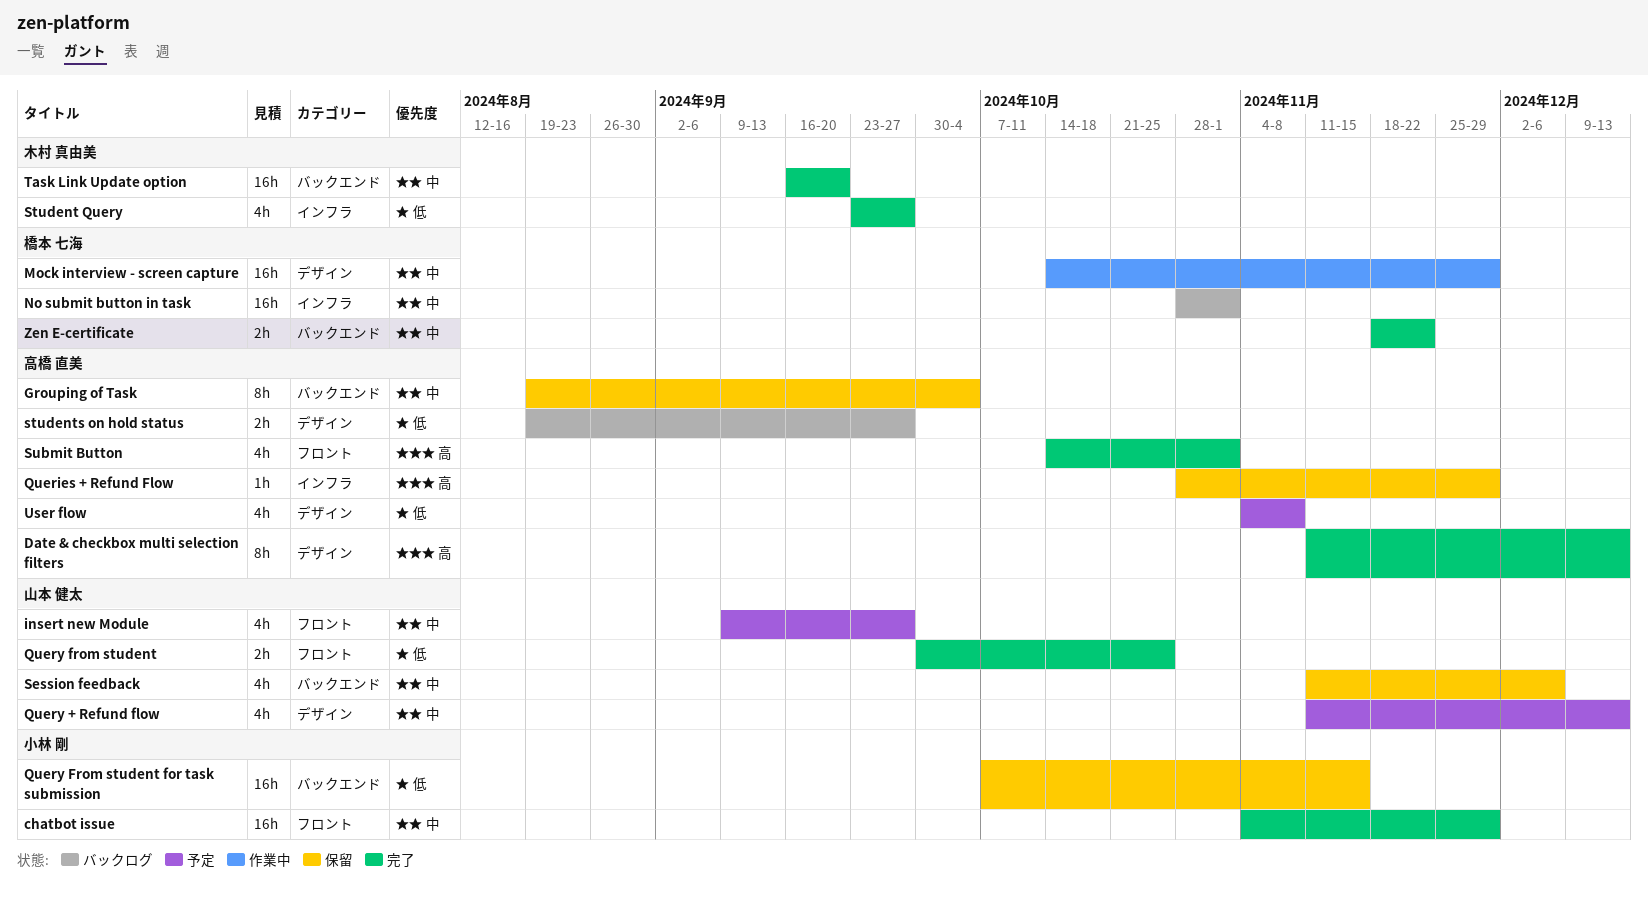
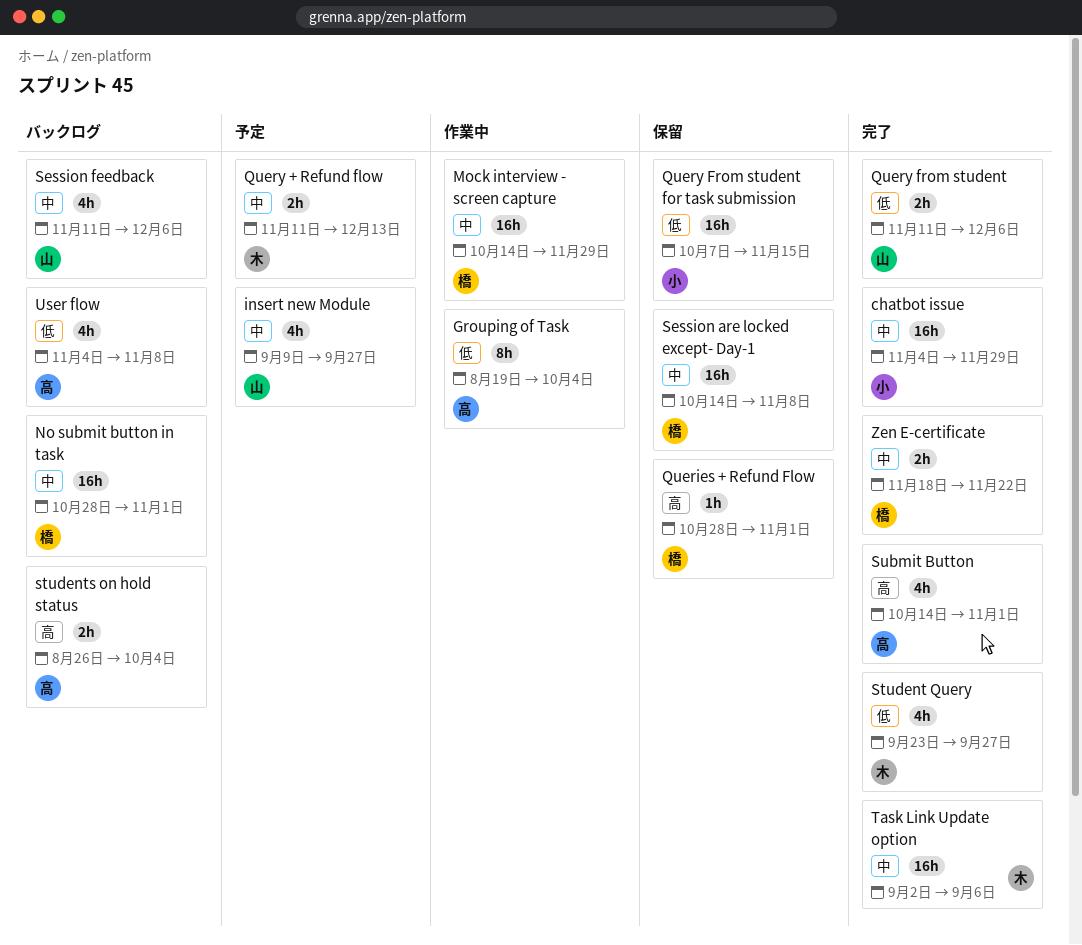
Date & checkbox multi selection filters: present -> none
Grouping of Task, status: 保留 -> 作業中
Grouping of Task, priority: 中 -> 低
Queries + Refund Flow, owner: 高橋 直美 -> 橋本 七海
Queries + Refund Flow, due: Nov 29 -> Nov 1
Query + Refund flow, owner: 山本 健太 -> 木村 真由美
Query + Refund flow, estimate: 4h -> 2h
Query from student, start: Sep 30 -> Nov 11
Query from student, due: Oct 25 -> Dec 6
Session are locked except- Day-1: none -> present
Session feedback, status: 保留 -> バックログ
students on hold status, priority: 低 -> 高
students on hold status, start: Aug 19 -> Aug 26
students on hold status, due: Sep 27 -> Oct 4
Task Link Update option, start: Sep 16 -> Sep 2
Task Link Update option, due: Sep 20 -> Sep 6
User flow, status: 予定 -> バックログ

